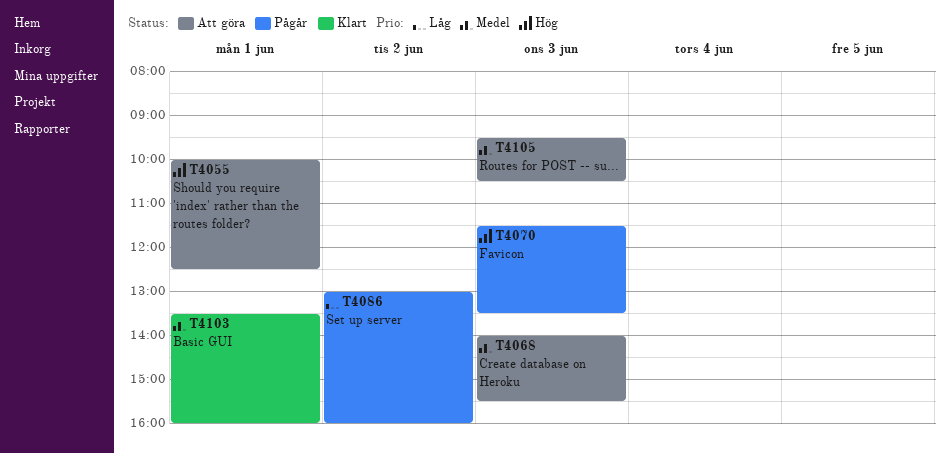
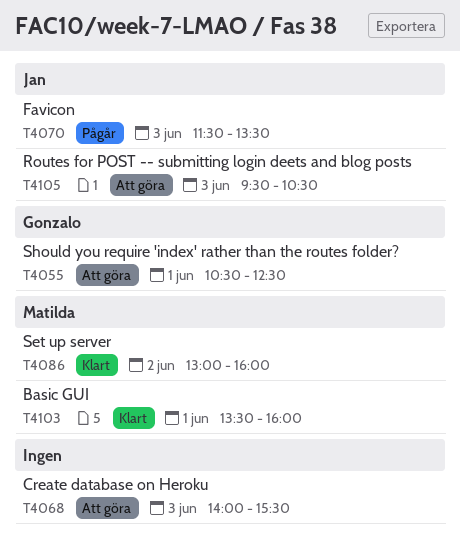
T4055, begins: 10:00 -> 10:30
T4086, status: Pågår -> Klart

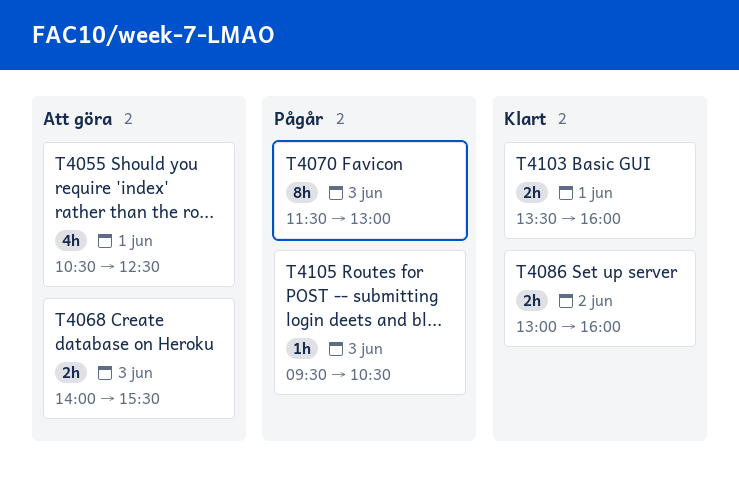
T4070, ends: 13:30 -> 13:00
T4105, status: Att göra -> Pågår

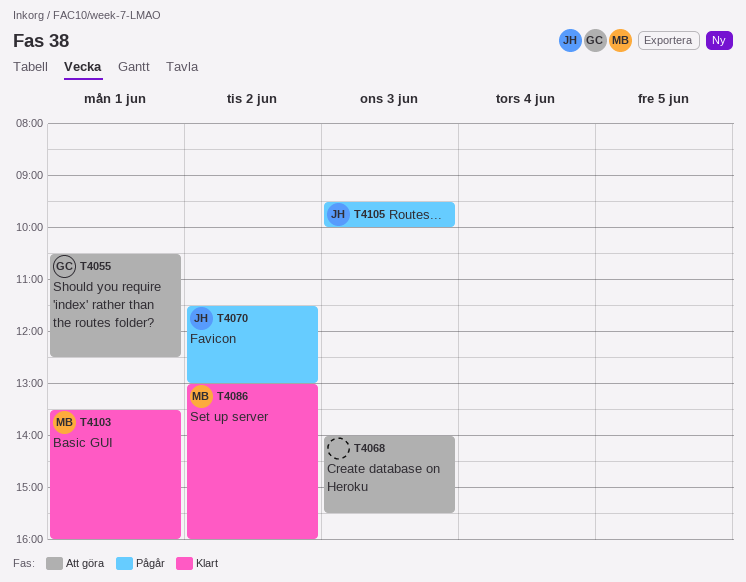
T4070, day: Jun 3 -> Jun 2
T4105, ends: 10:30 -> 10:00

